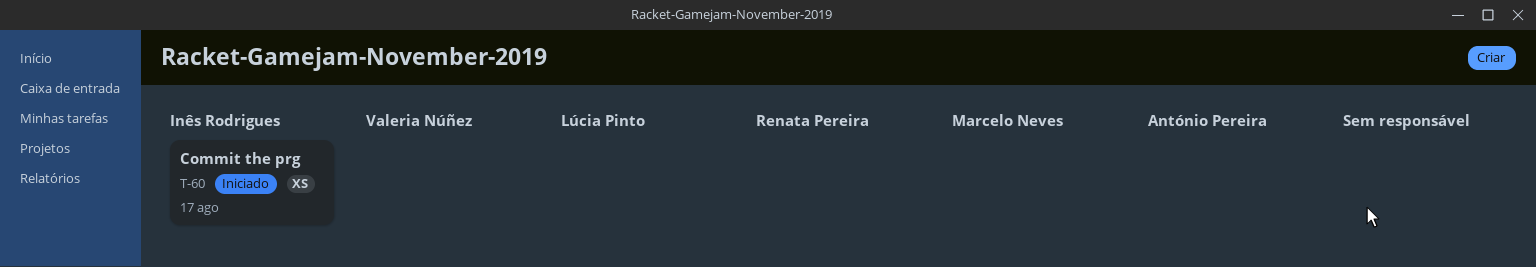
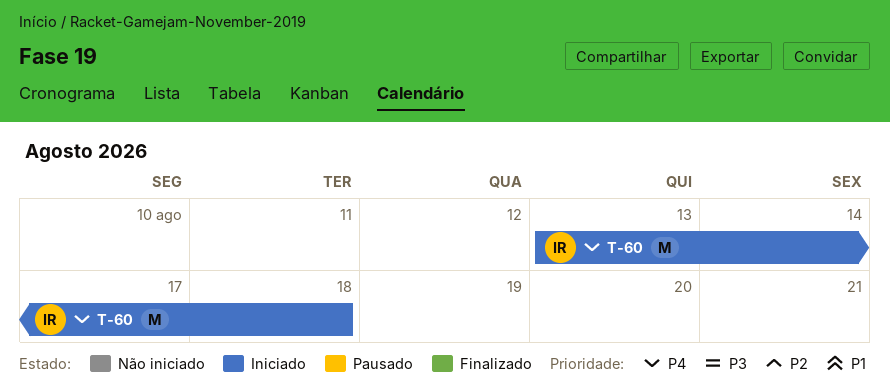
T-60, estimate: XS -> M
T-60, due: Aug 17 -> Aug 18

